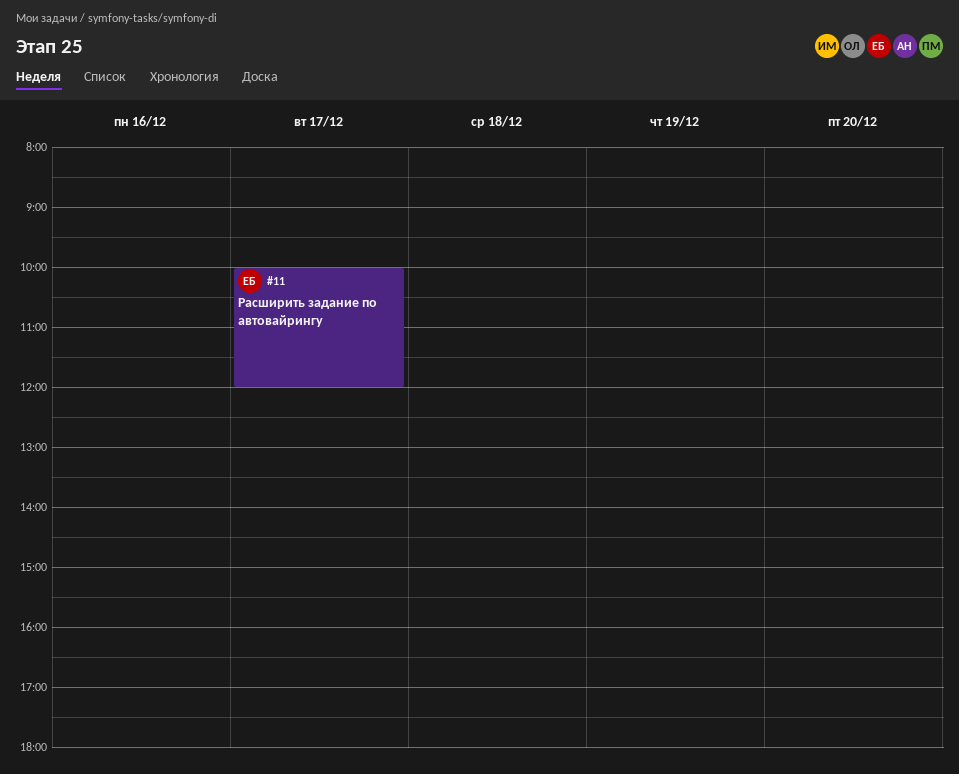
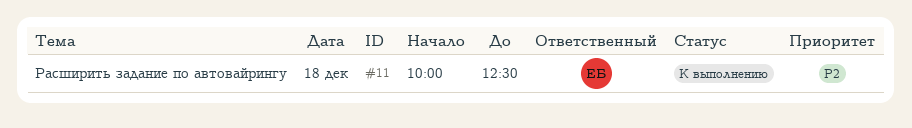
#11, day: Dec 17 -> Dec 18
#11, ends: 12:00 -> 12:30

